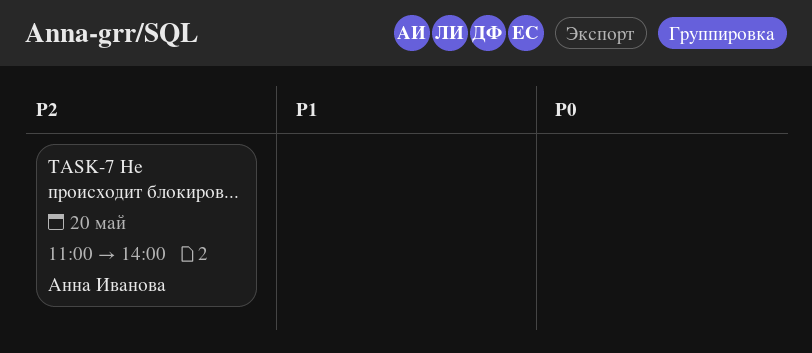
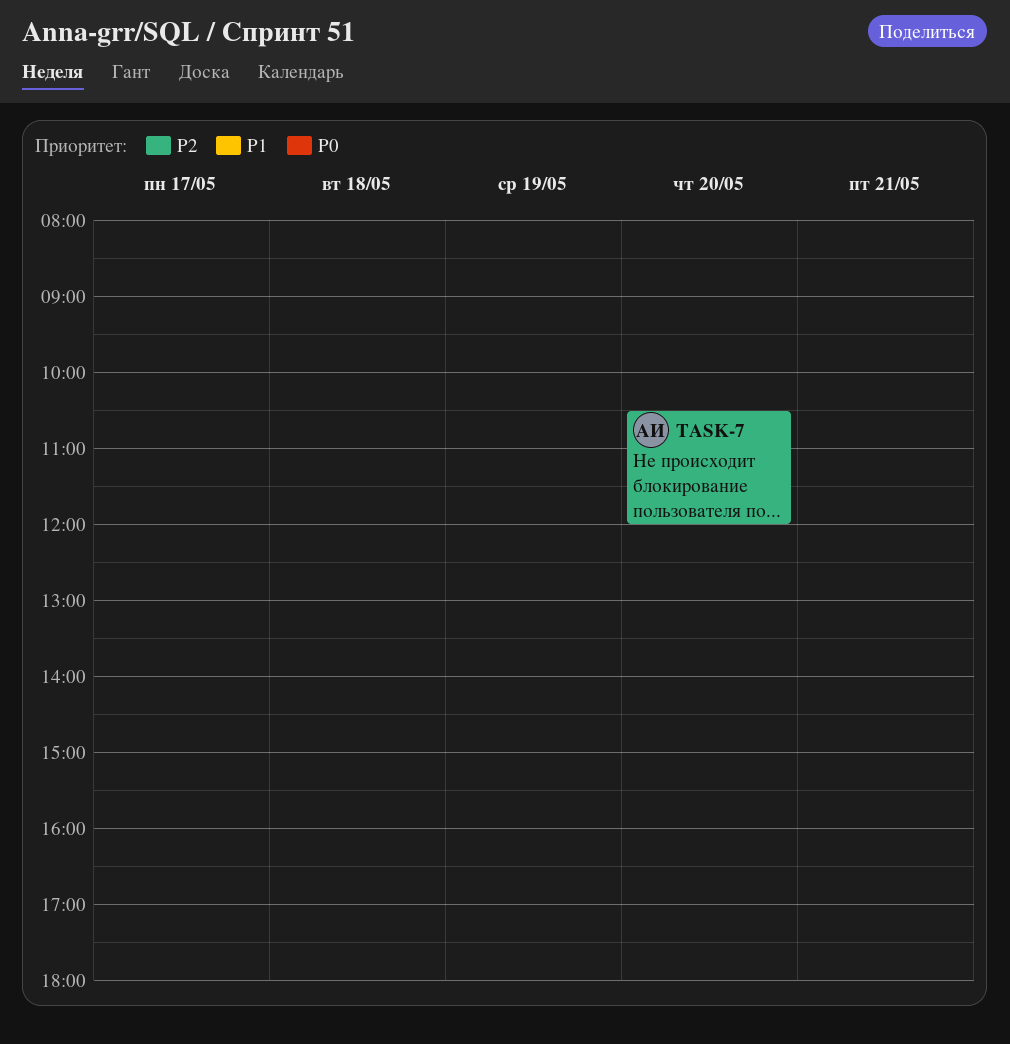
TASK-7, begins: 11:00 -> 10:30
TASK-7, ends: 14:00 -> 12:00

